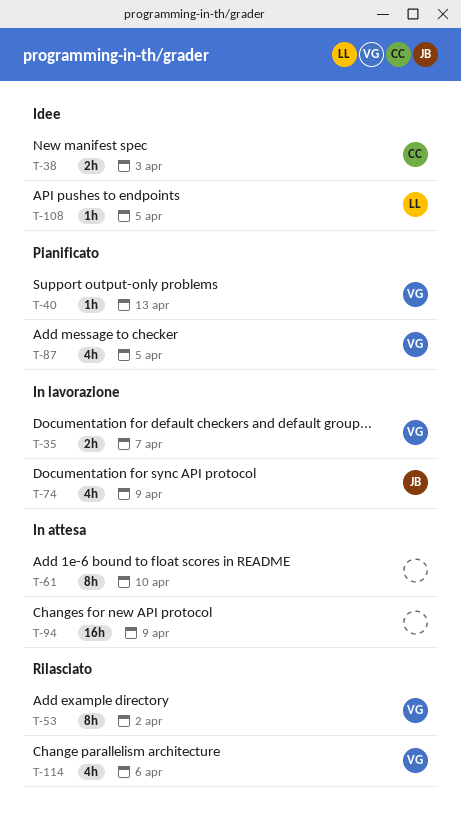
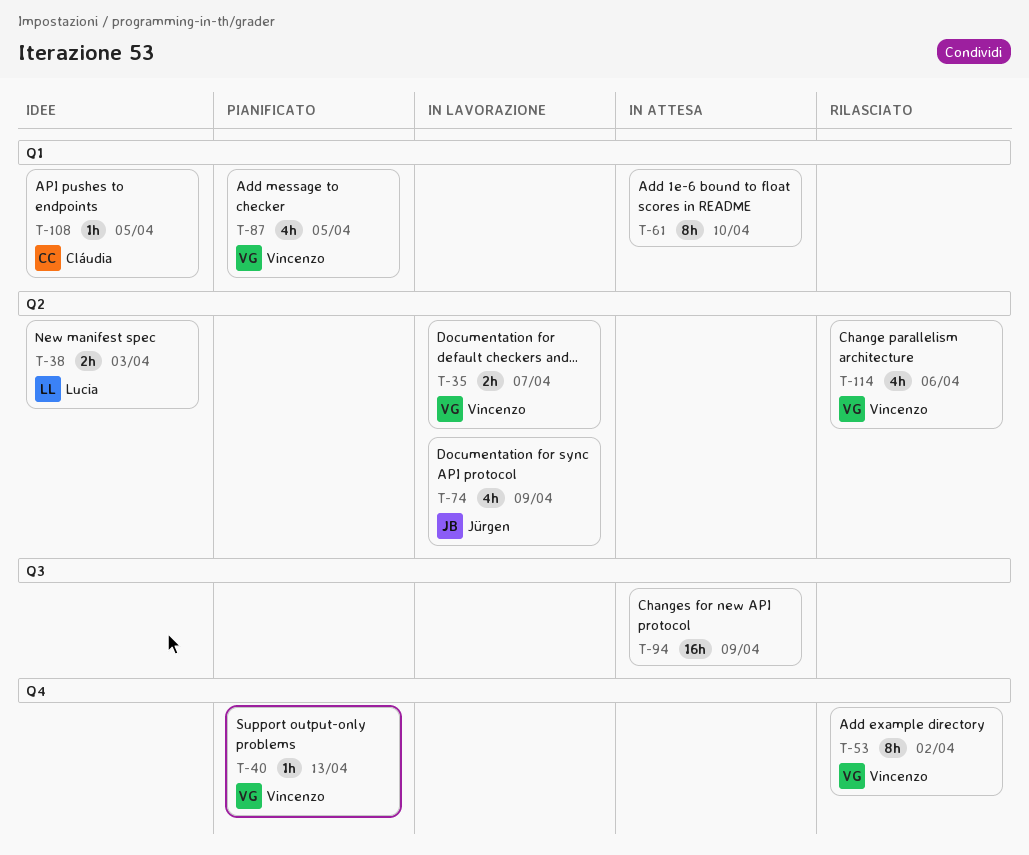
T-38, owner: Cláudia -> Lucia
T-108, owner: Lucia -> Cláudia

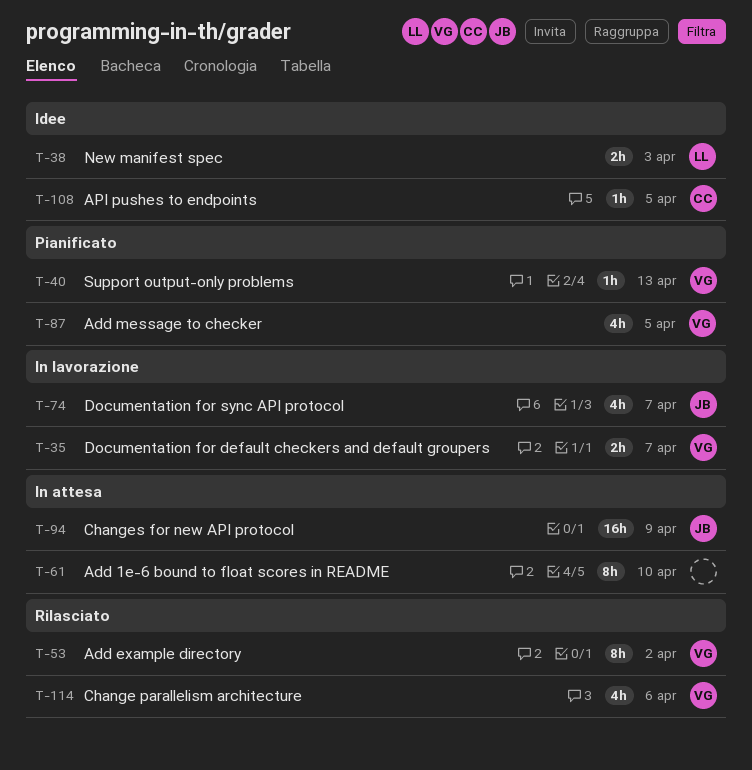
T-74, due: Apr 9 -> Apr 7
T-94, owner: none -> Jürgen

